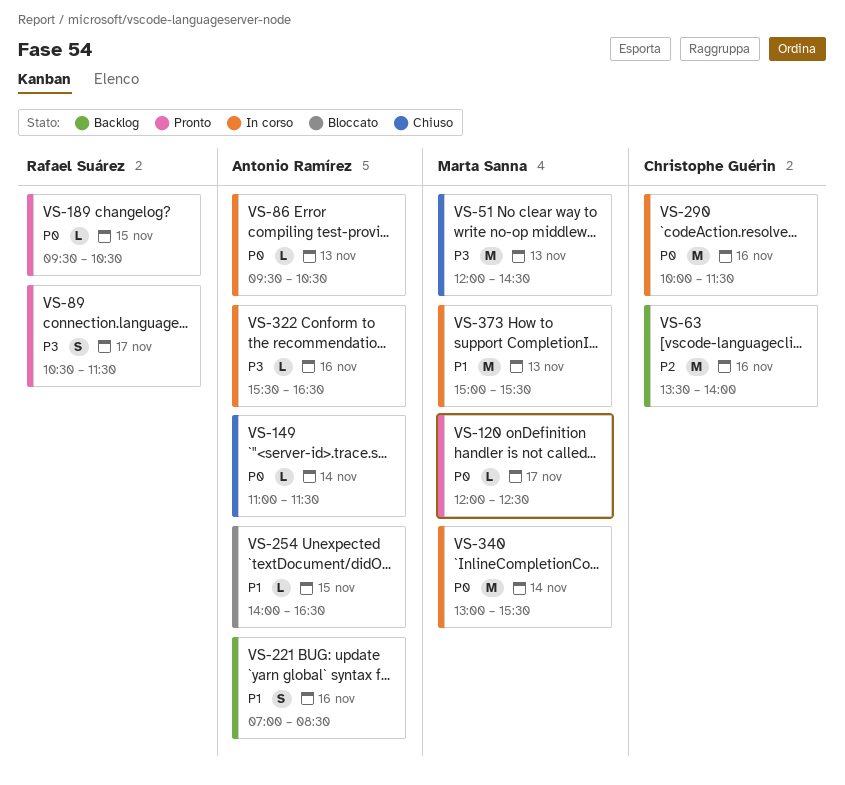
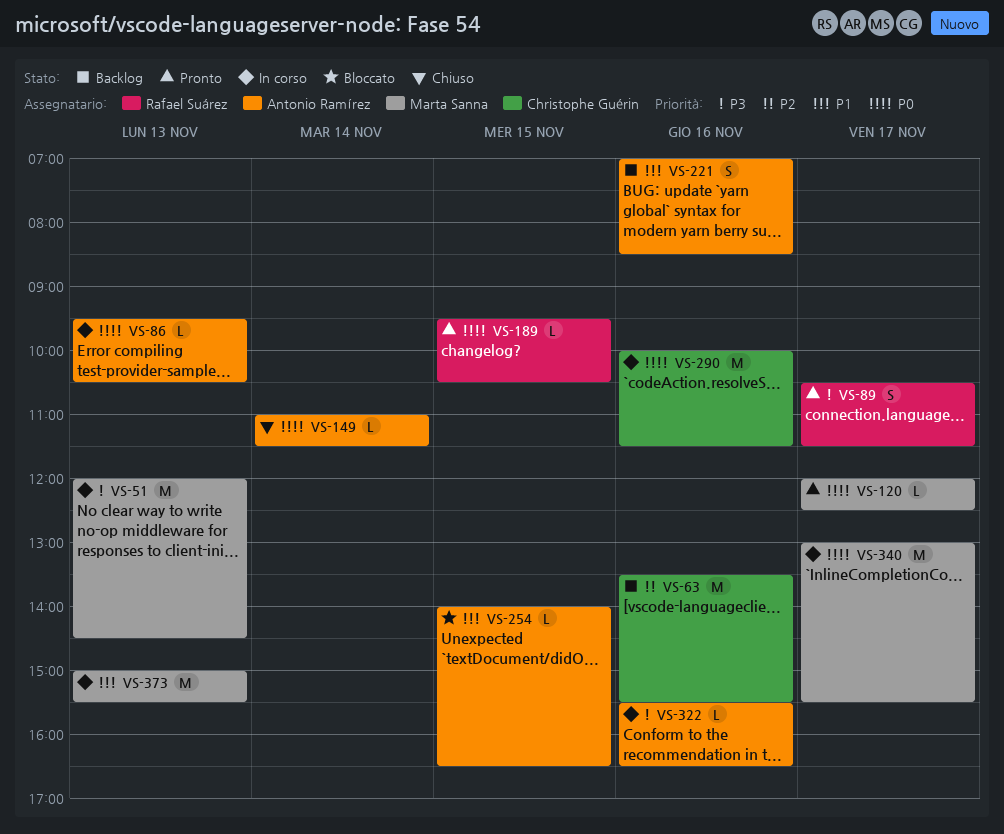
VS-51, status: Chiuso -> In corso
VS-63, ends: 14:00 -> 15:30
VS-340, day: Nov 14 -> Nov 17

